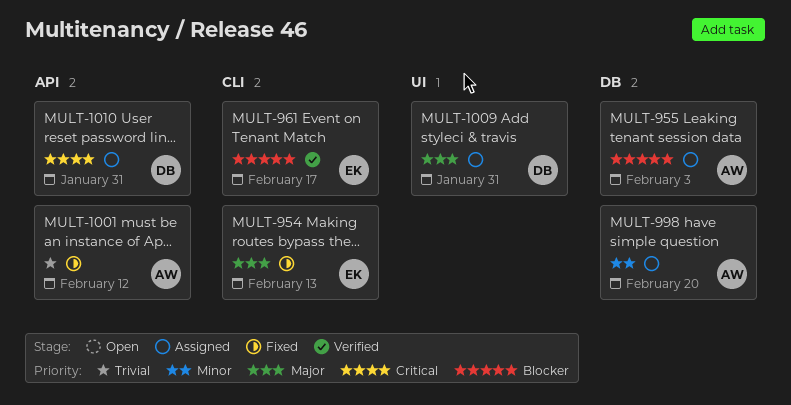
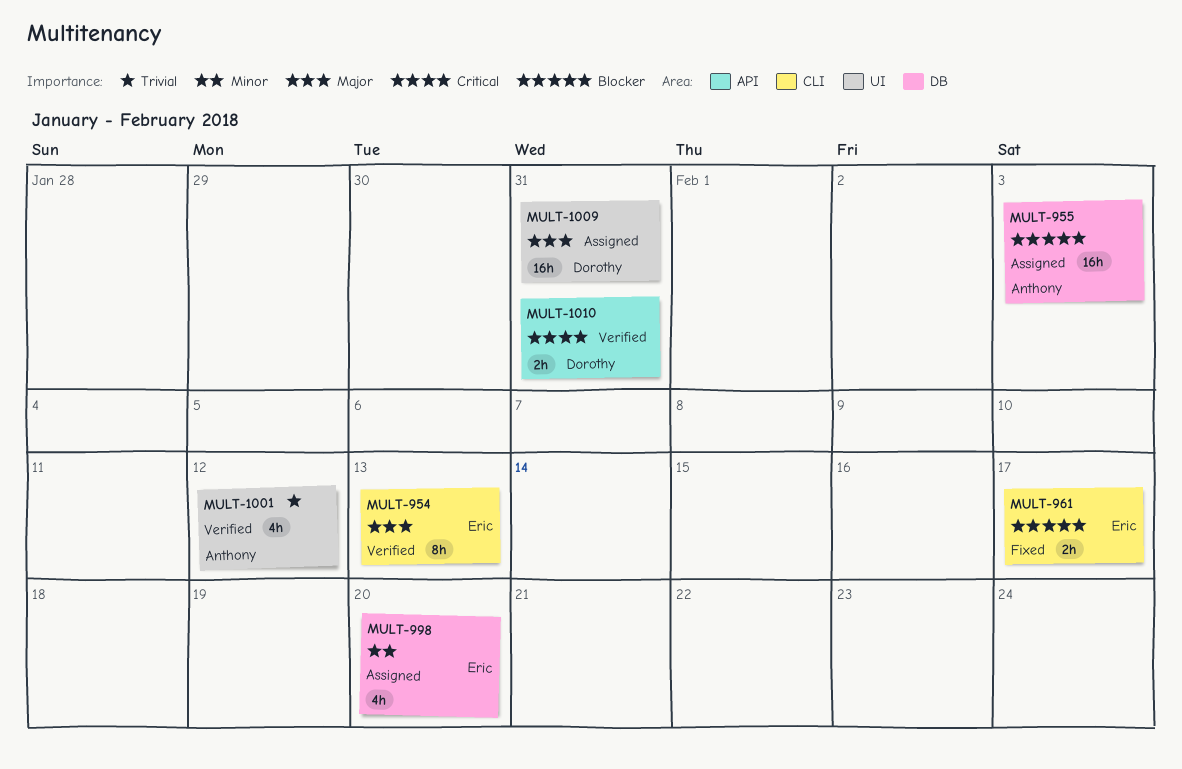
MULT-954, status: Fixed -> Verified
MULT-961, status: Verified -> Fixed
MULT-998, owner: Anthony -> Eric
MULT-1001, status: Fixed -> Verified
MULT-1001, label: API -> UI
MULT-1010, status: Assigned -> Verified

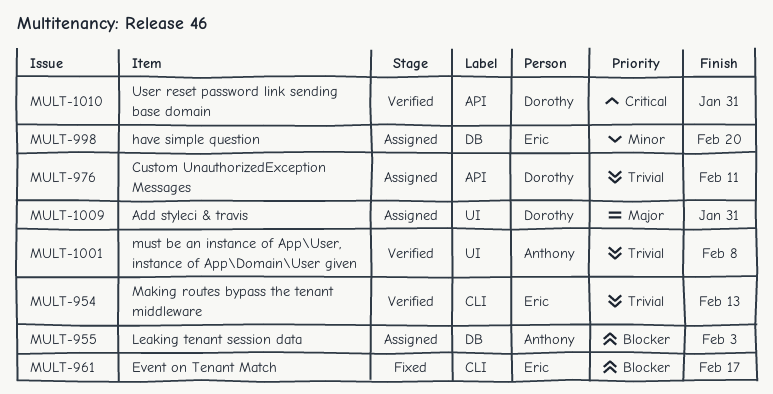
MULT-954, priority: Major -> Trivial
MULT-976: none -> present
MULT-1001, due: Feb 12 -> Feb 8

